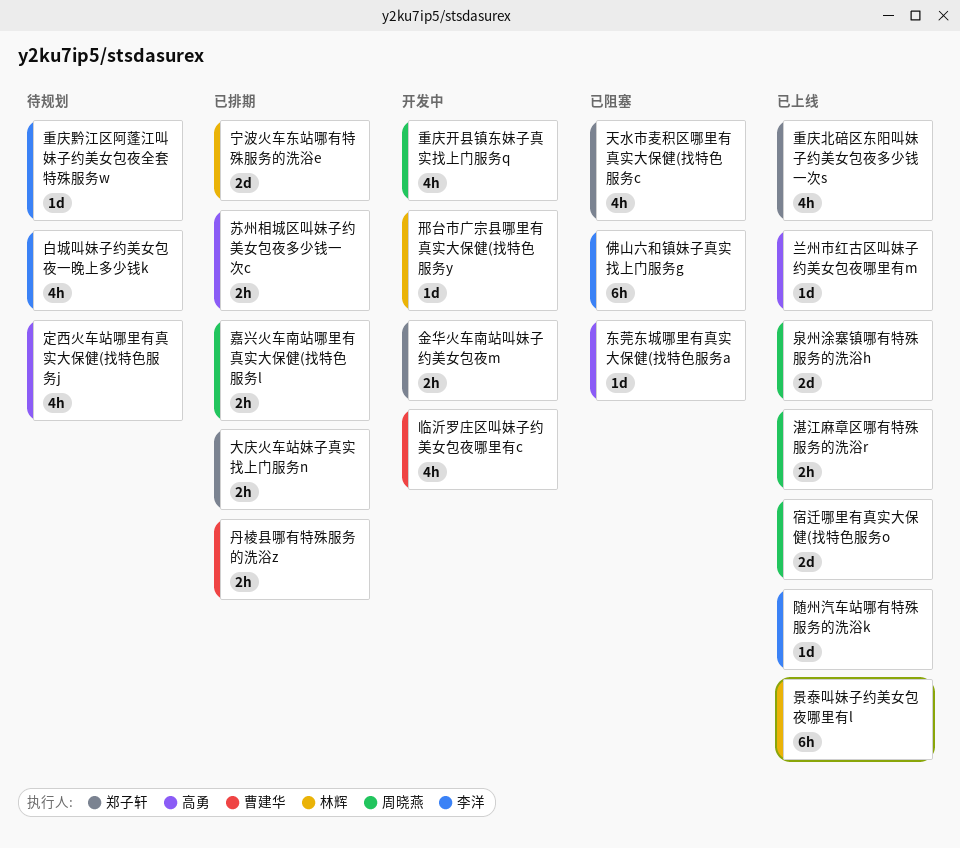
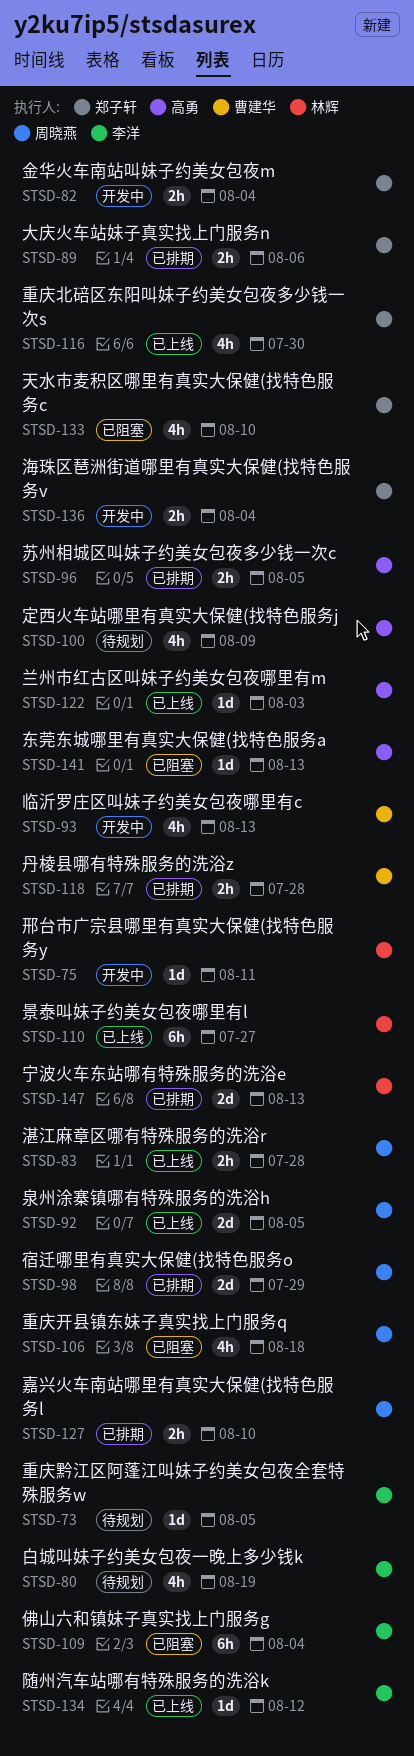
宿迁哪里有真实大保健(找特色服务o, status: 已上线 -> 已排期
海珠区琶洲街道哪里有真实大保健(找特色服务v: none -> present
重庆开县镇东妹子真实找上门服务q, status: 开发中 -> 已阻塞

